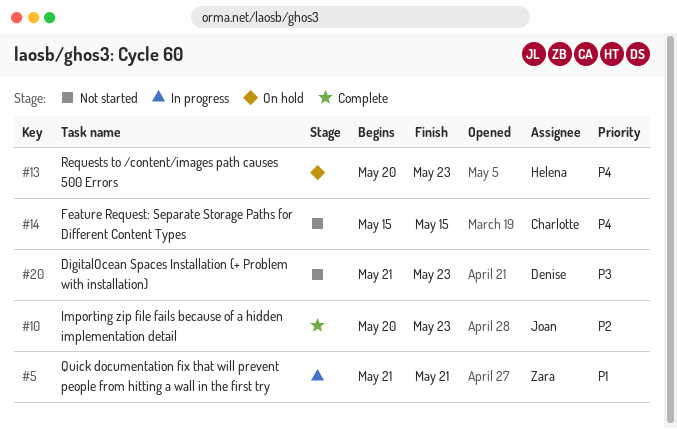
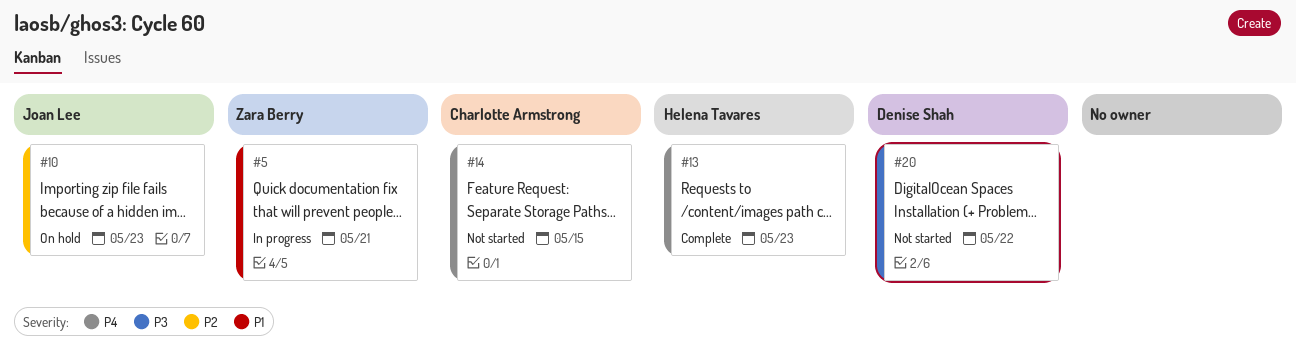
#10, status: Complete -> On hold
#13, status: On hold -> Complete
#20, due: May 23 -> May 22

